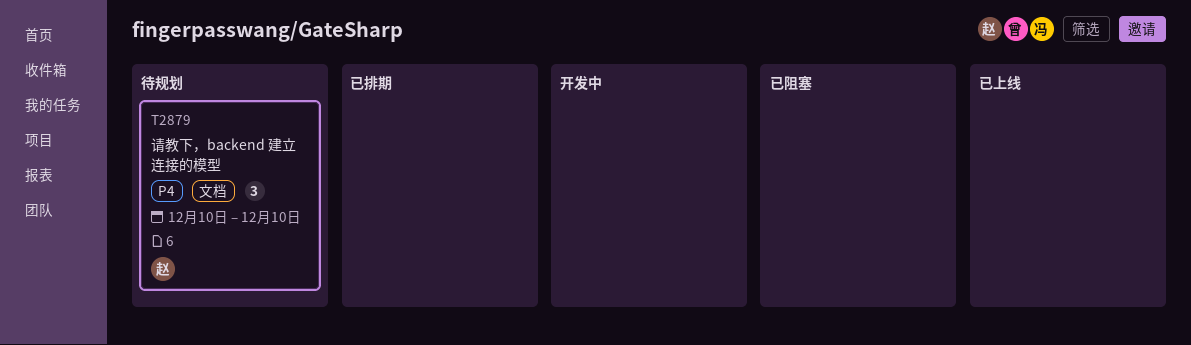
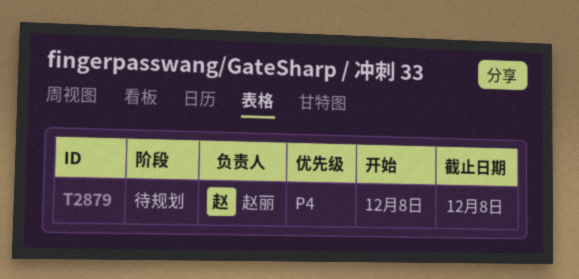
T2879, start: Dec 10 -> Dec 8
T2879, due: Dec 10 -> Dec 8

